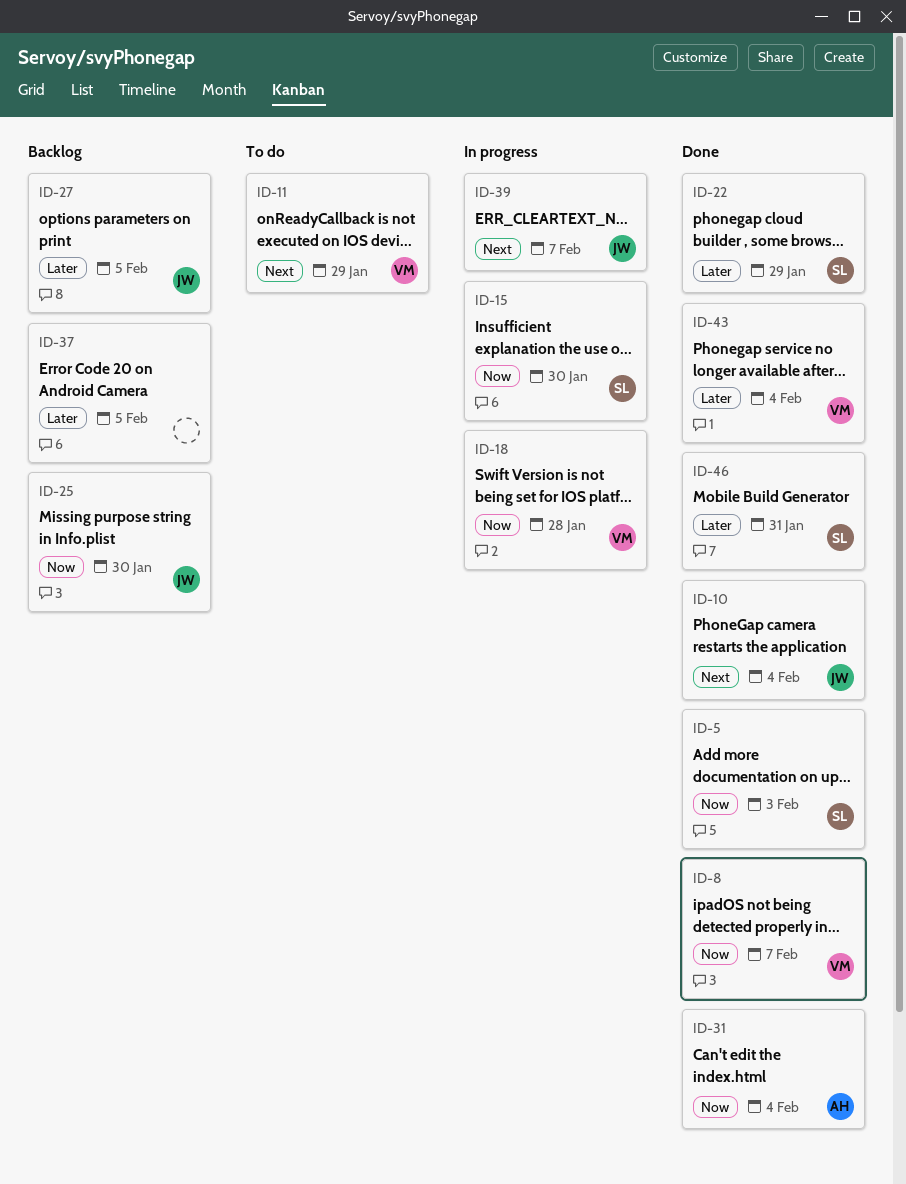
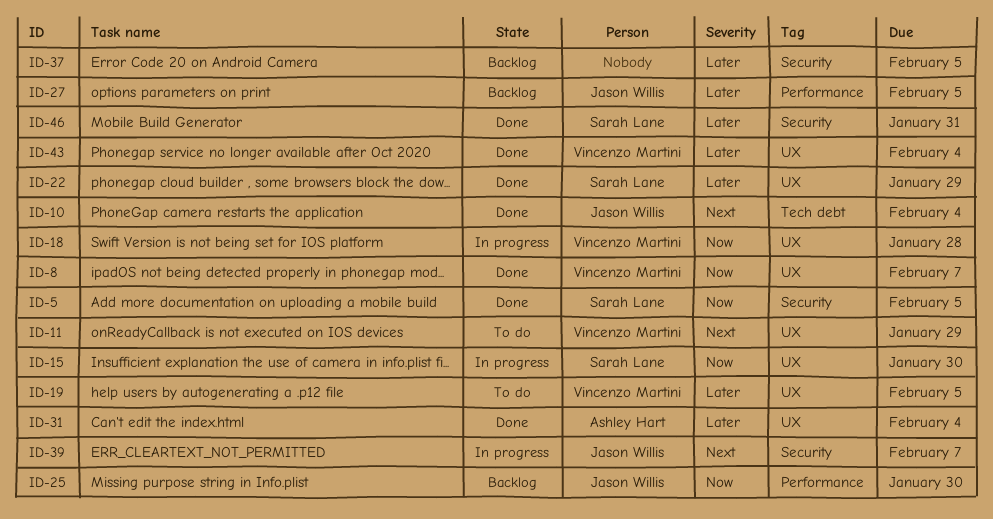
ID-5, due: Feb 3 -> Feb 5
ID-19: none -> present
ID-31, priority: Now -> Later

